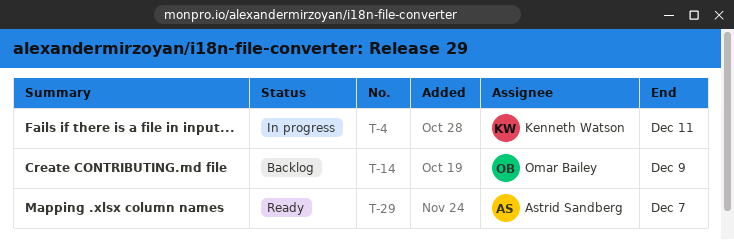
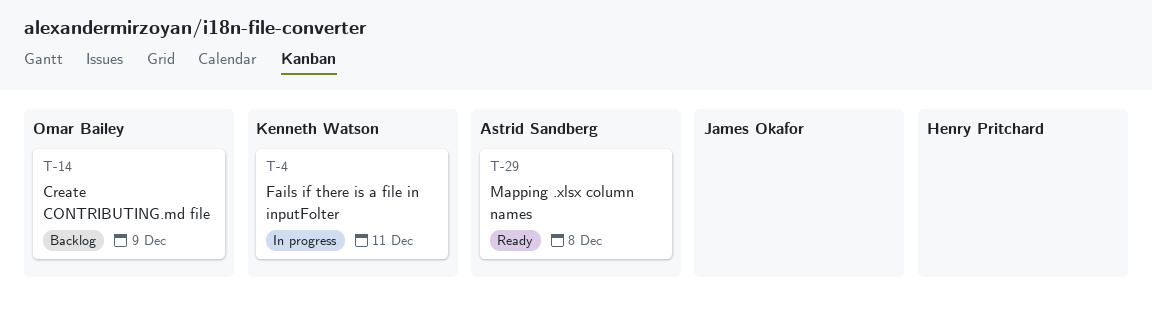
T-29, due: Dec 7 -> Dec 8

